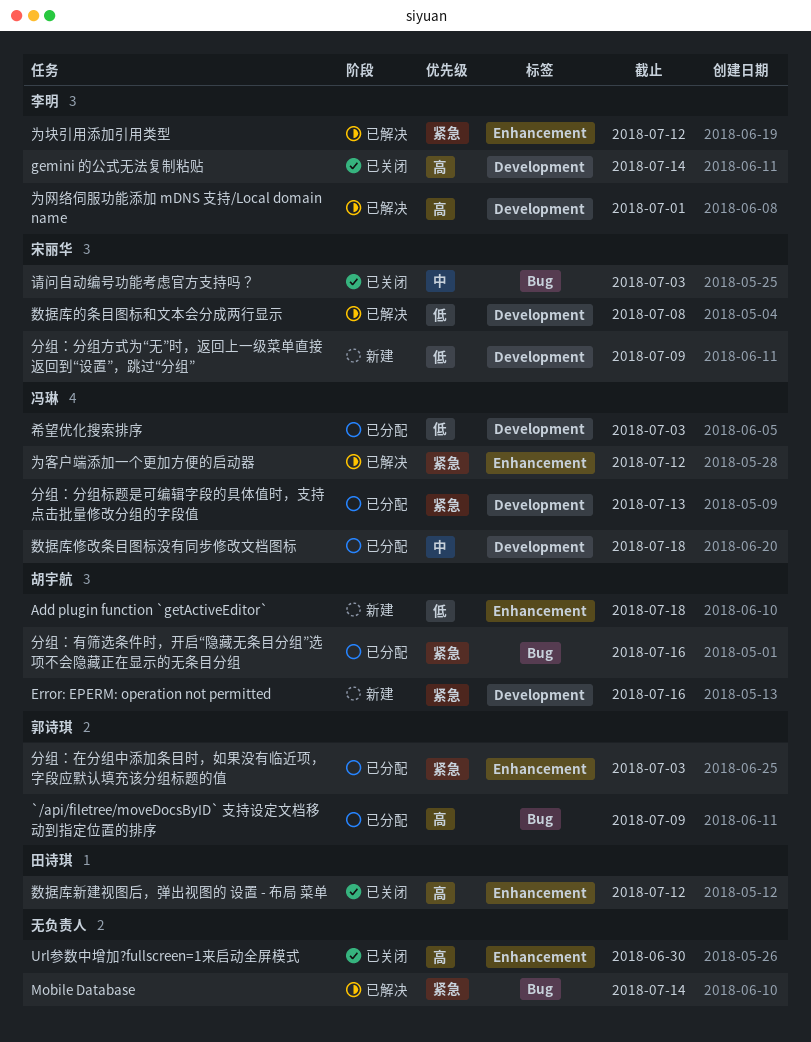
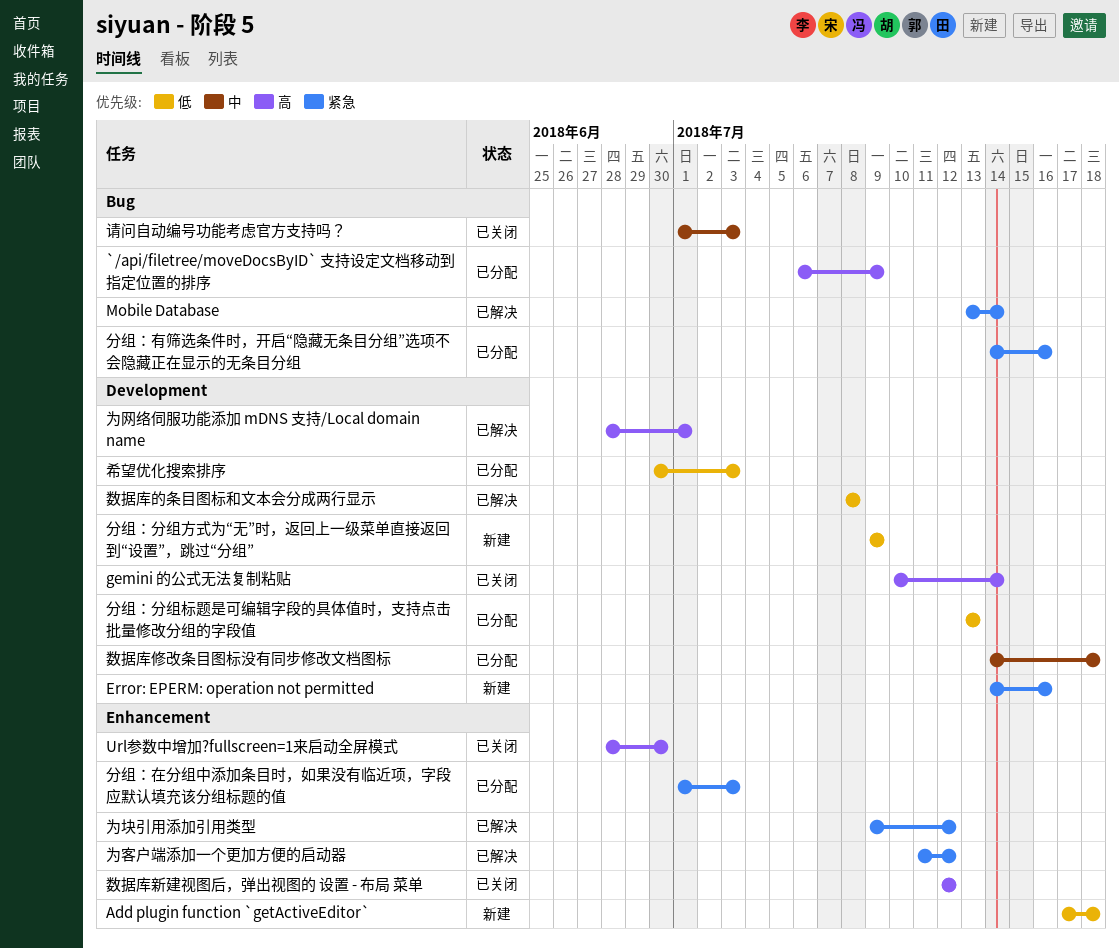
分组：分组标题是可编辑字段的具体值时，支持点击批量修改分组的字段值, priority: 紧急 -> 低

